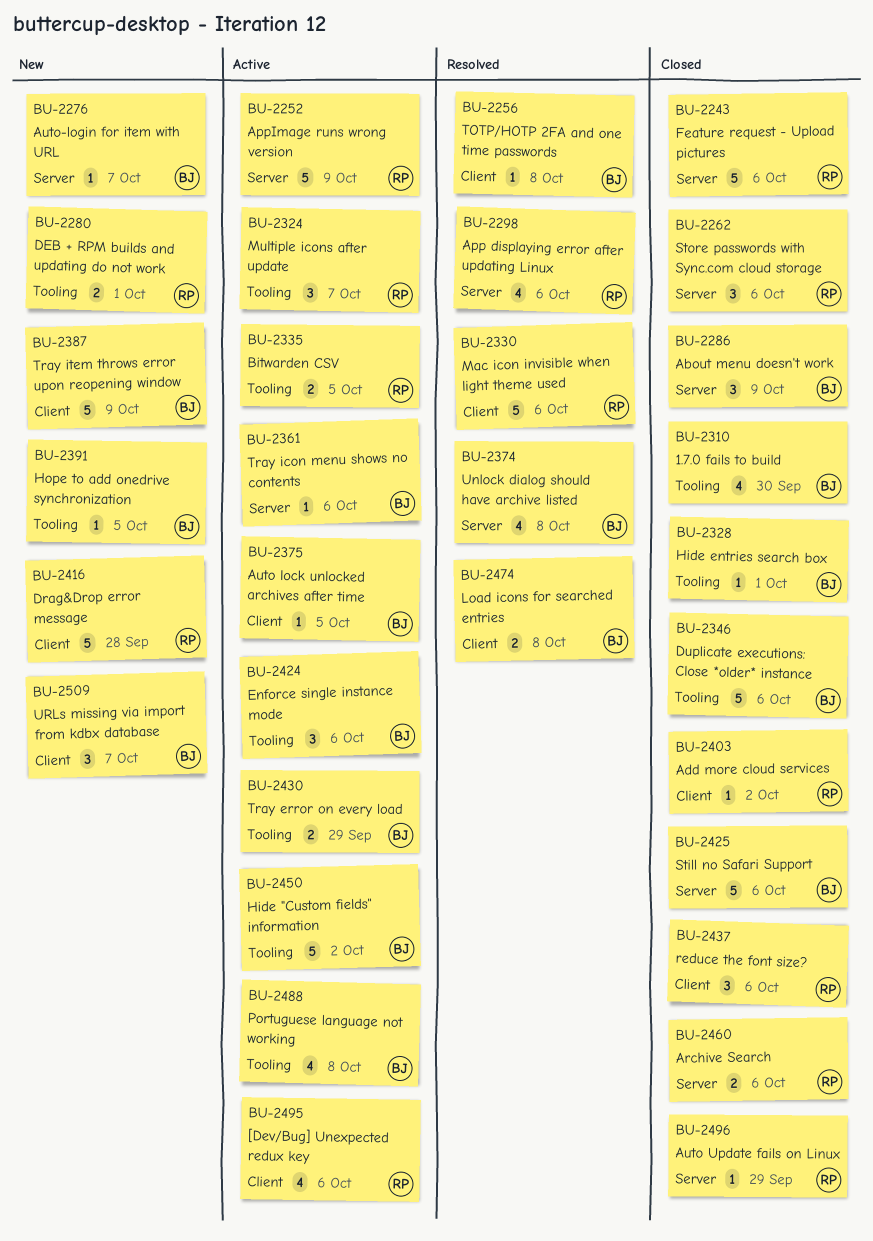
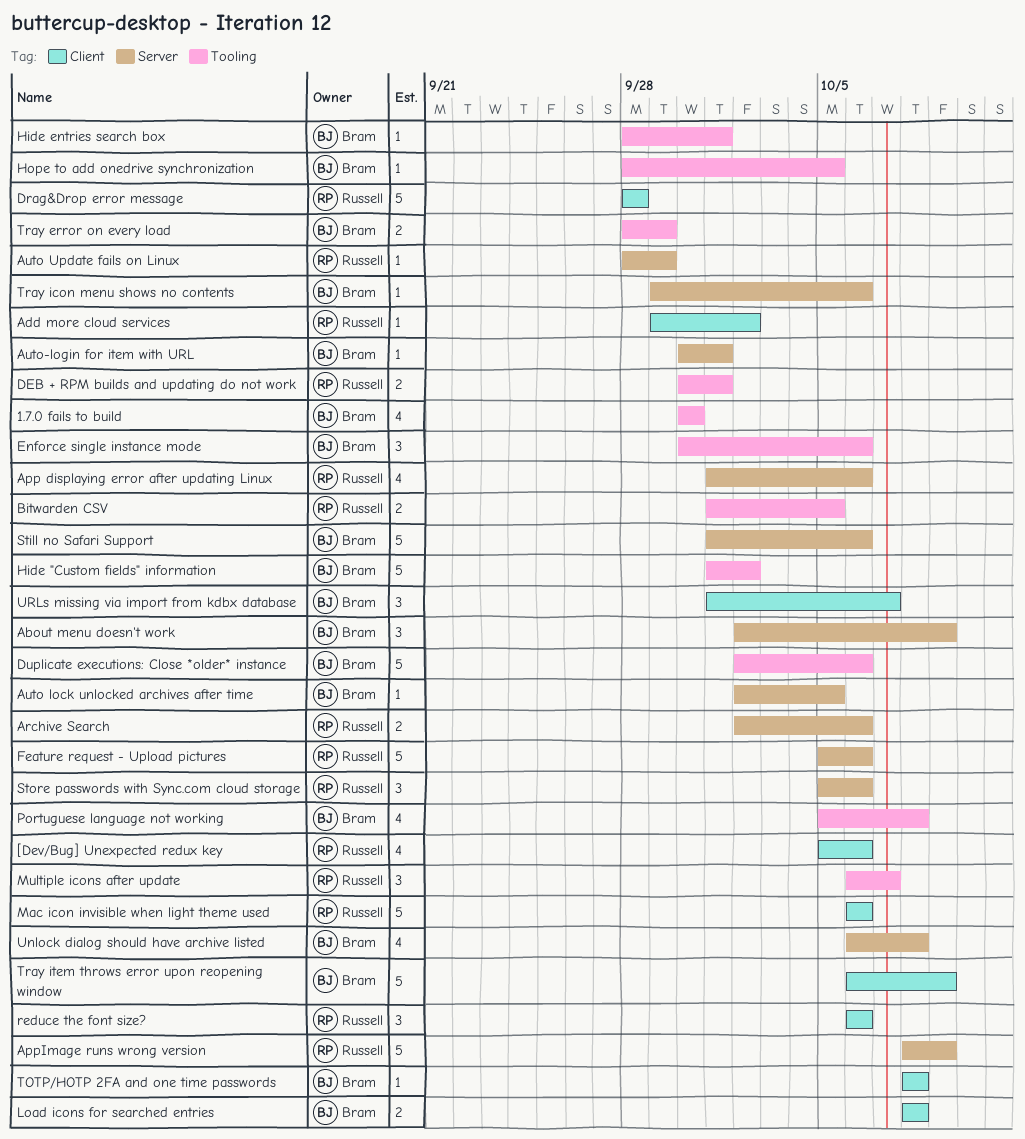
Auto lock unlocked archives after time, label: Client -> Server
Auto-login for item with URL, due: Oct 7 -> Oct 1

